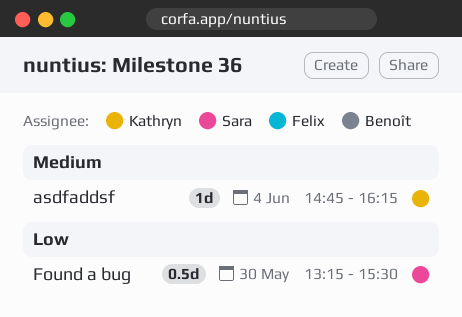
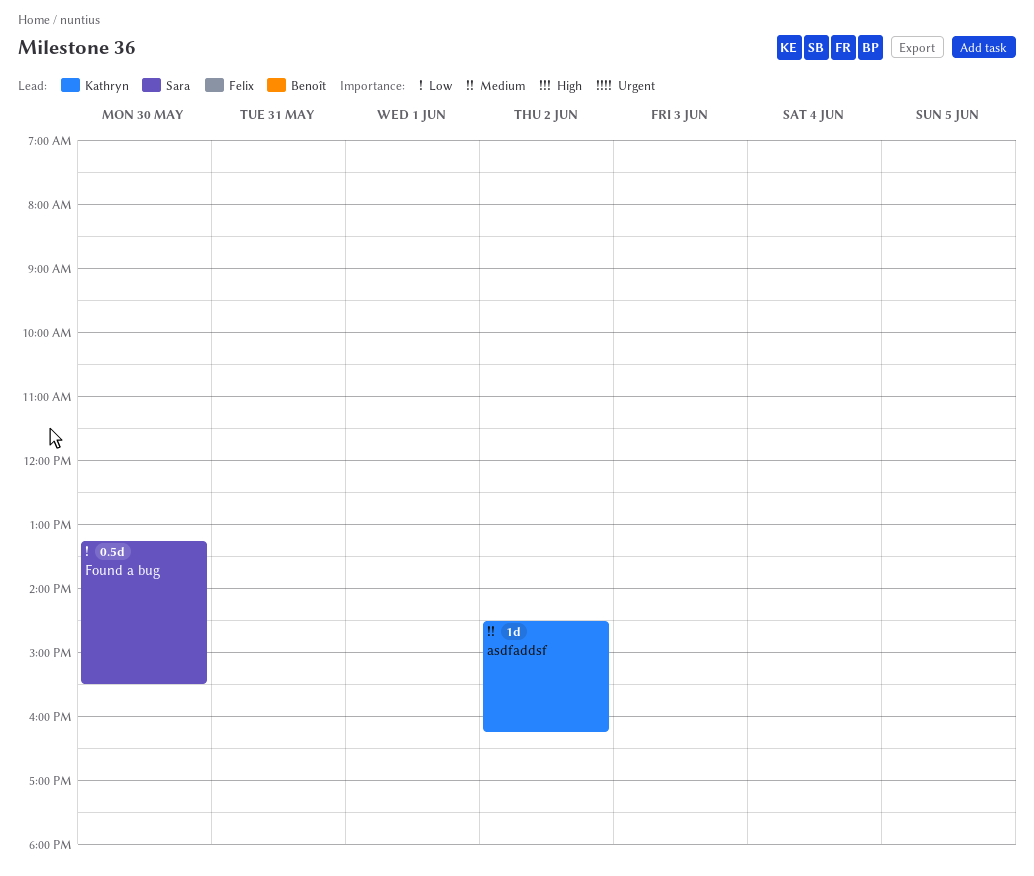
asdfaddsf, day: Jun 4 -> Jun 2
asdfaddsf, begins: 14:45 -> 14:30

